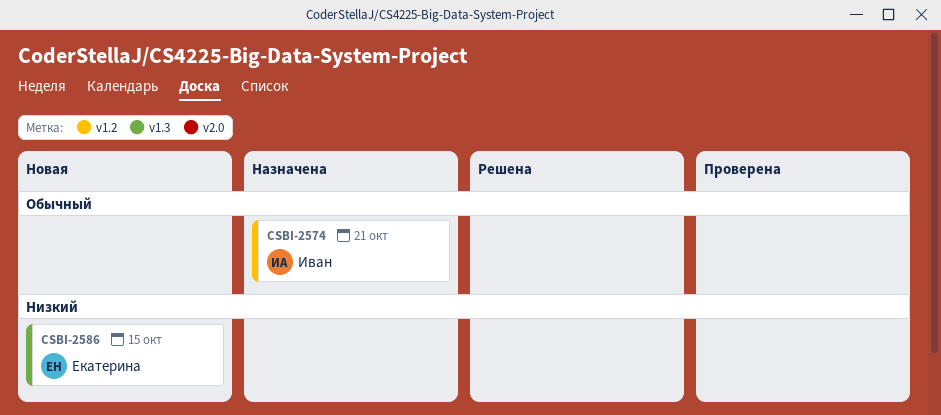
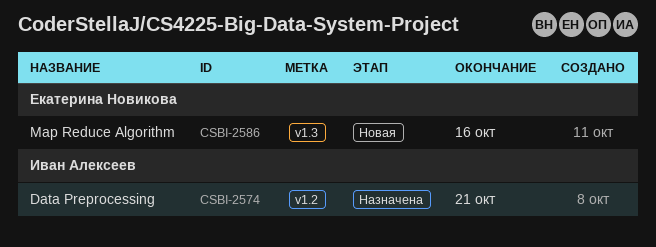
CSBI-2586, due: Oct 15 -> Oct 16

